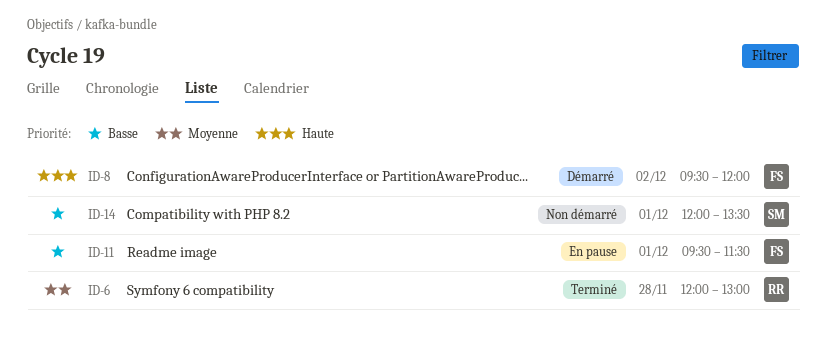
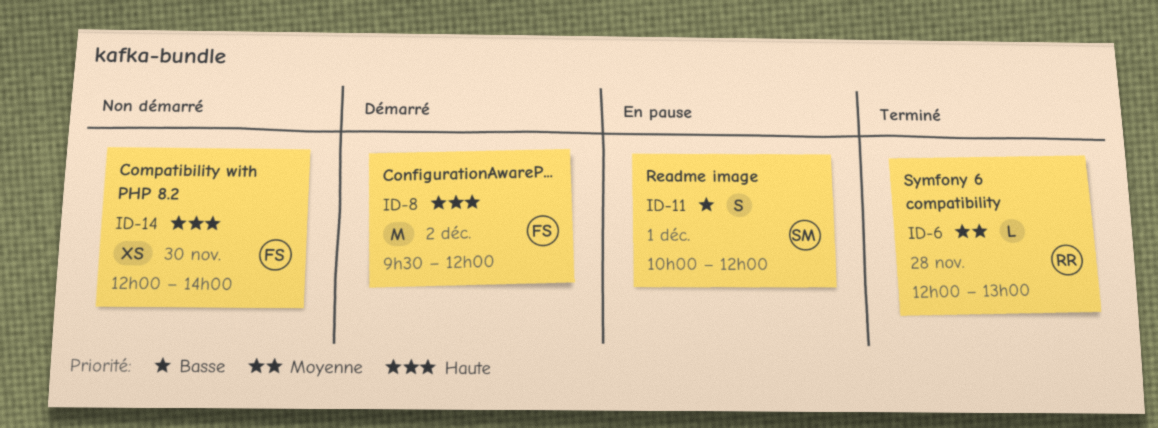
ID-11, owner: FS -> SM
ID-11, begins: 09:30 -> 10:00
ID-11, ends: 11:30 -> 12:00
ID-14, owner: SM -> FS
ID-14, priority: Basse -> Haute
ID-14, day: Dec 1 -> Nov 30
ID-14, ends: 13:30 -> 14:00

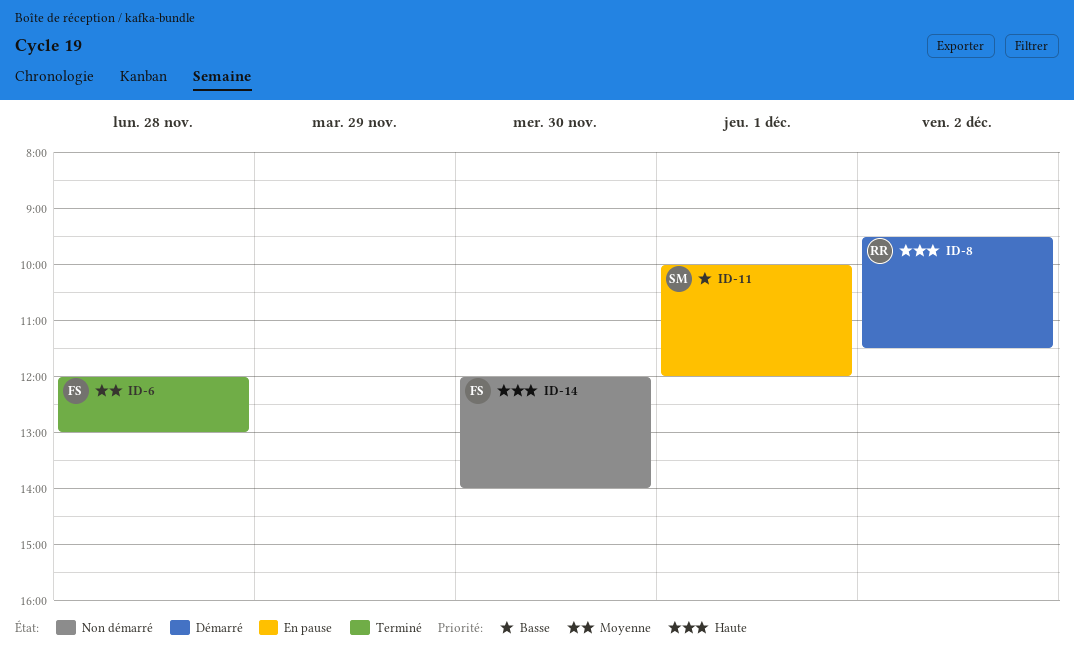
ID-6, owner: RR -> FS
ID-8, owner: FS -> RR
ID-8, ends: 12:00 -> 11:30

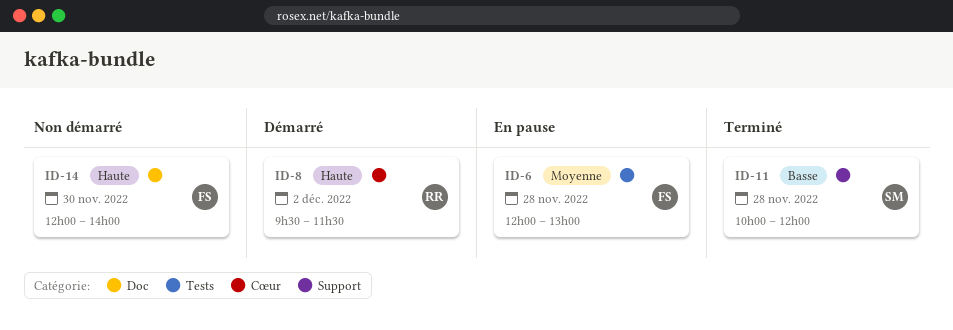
ID-6, status: Terminé -> En pause
ID-11, status: En pause -> Terminé
ID-11, day: Dec 1 -> Nov 28

